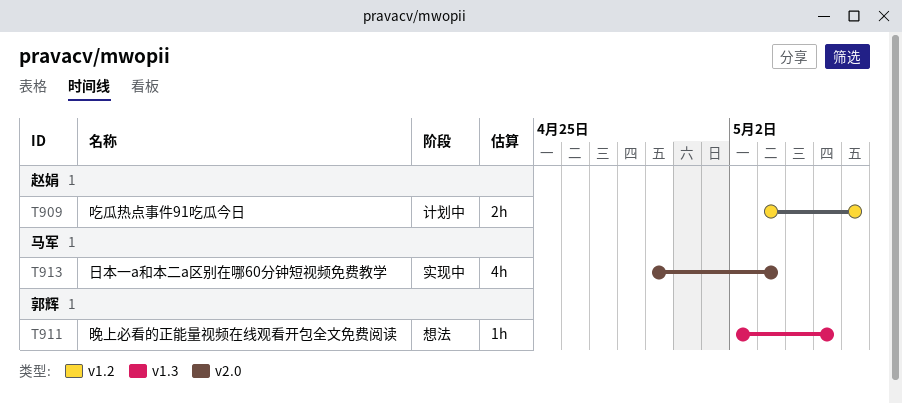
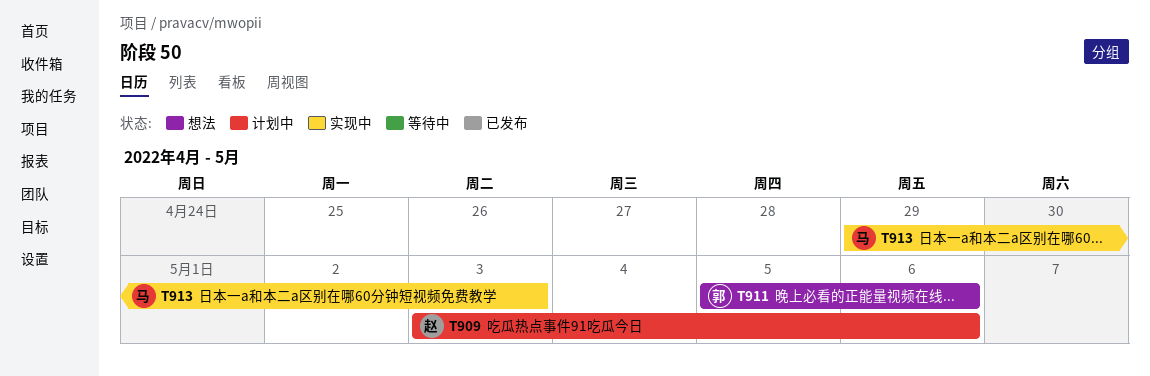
T911, start: May 2 -> May 5
T911, due: May 5 -> May 6

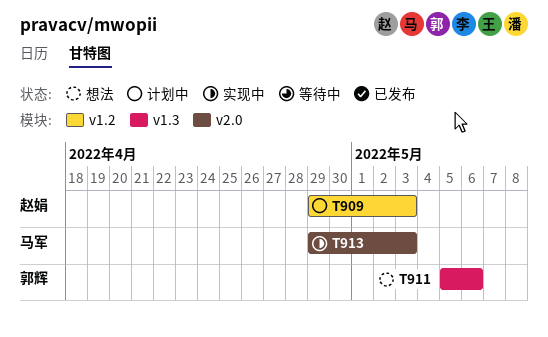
T909, start: May 3 -> Apr 29
T909, due: May 6 -> May 3

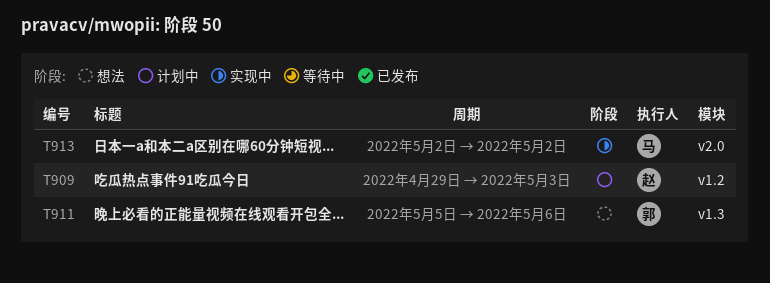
T913, start: Apr 29 -> May 2
T913, due: May 3 -> May 2

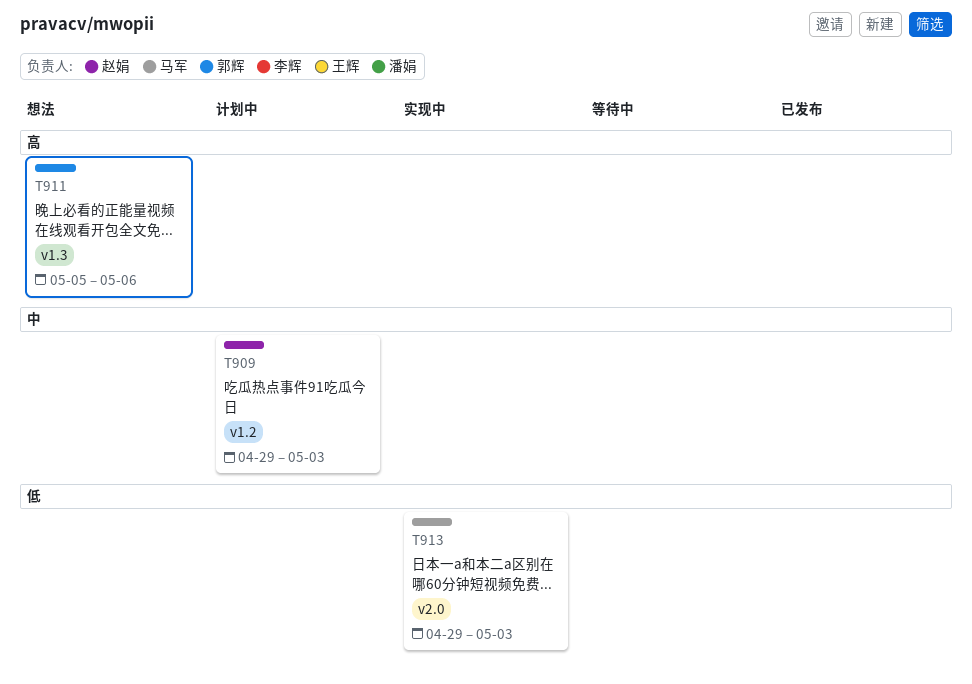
T913, start: May 2 -> Apr 29
T913, due: May 2 -> May 3

